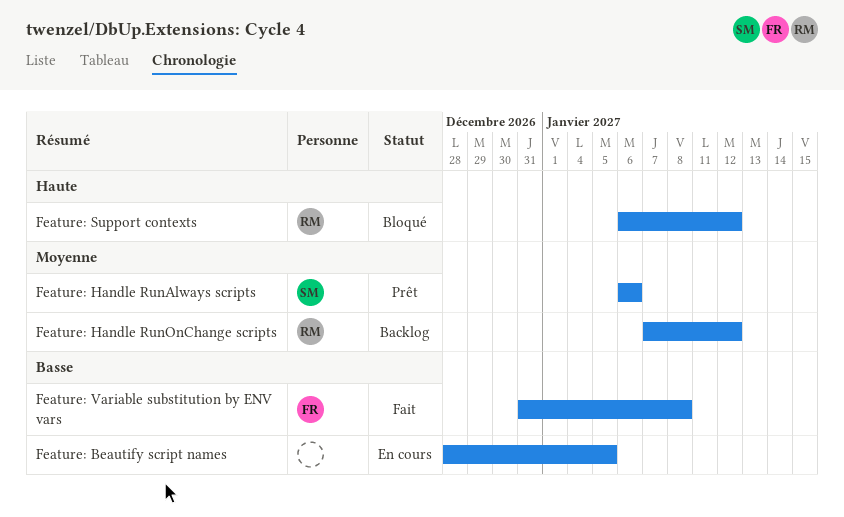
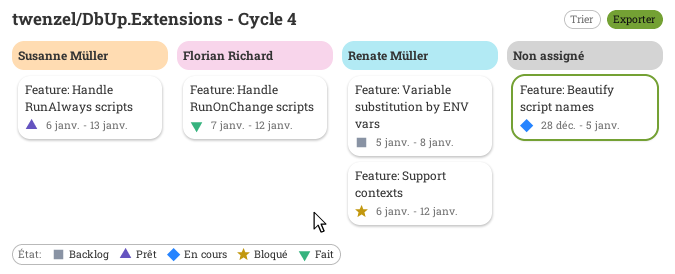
Feature: Handle RunAlways scripts, due: Jan 6 -> Jan 13
Feature: Handle RunOnChange scripts, status: Backlog -> Fait
Feature: Handle RunOnChange scripts, owner: Renate Müller -> Florian Richard
Feature: Variable substitution by ENV vars, status: Fait -> Backlog
Feature: Variable substitution by ENV vars, owner: Florian Richard -> Renate Müller
Feature: Variable substitution by ENV vars, start: Dec 31 -> Jan 5

